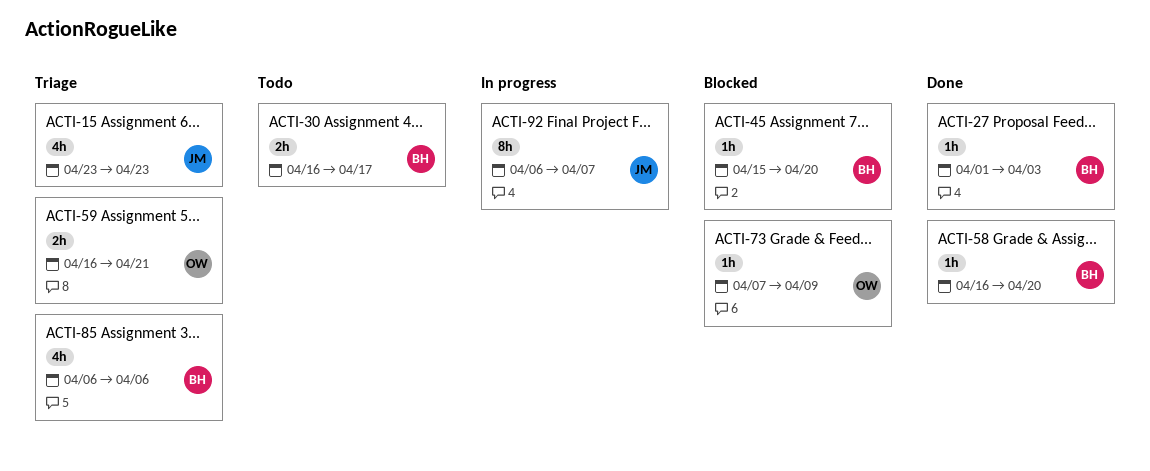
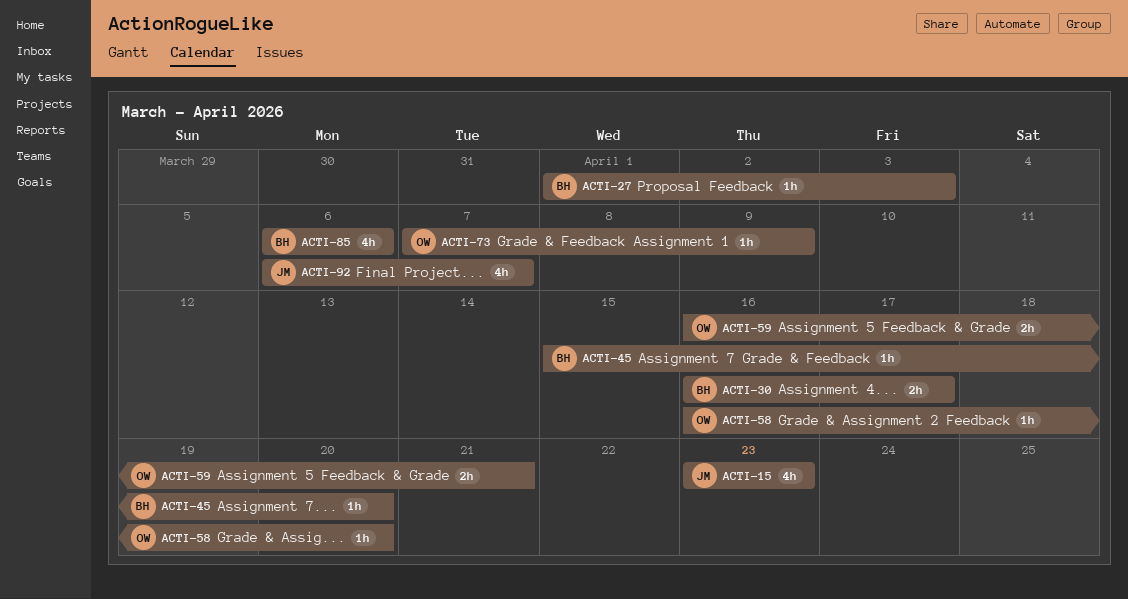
ACTI-58, owner: BH -> OW
ACTI-92, estimate: 8h -> 4h

